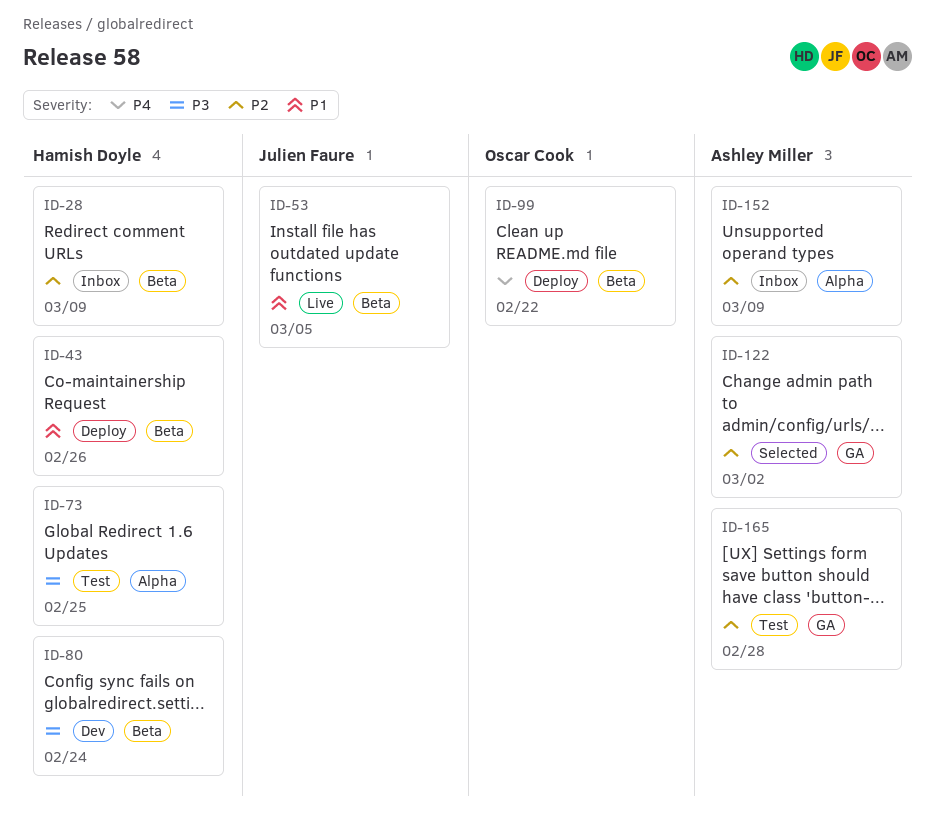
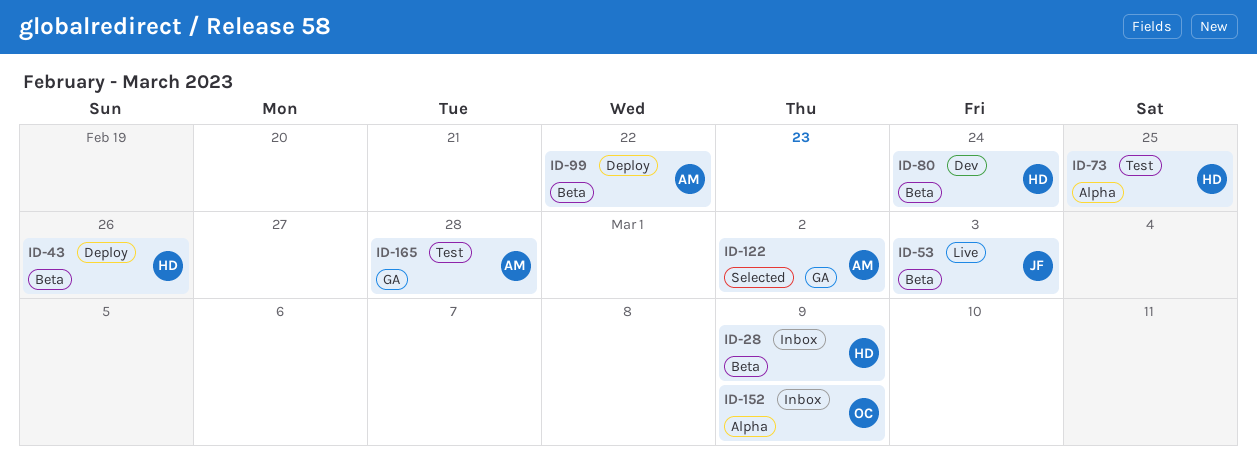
ID-53, due: Mar 5 -> Mar 3
ID-99, owner: Oscar Cook -> Ashley Miller
ID-152, owner: Ashley Miller -> Oscar Cook

